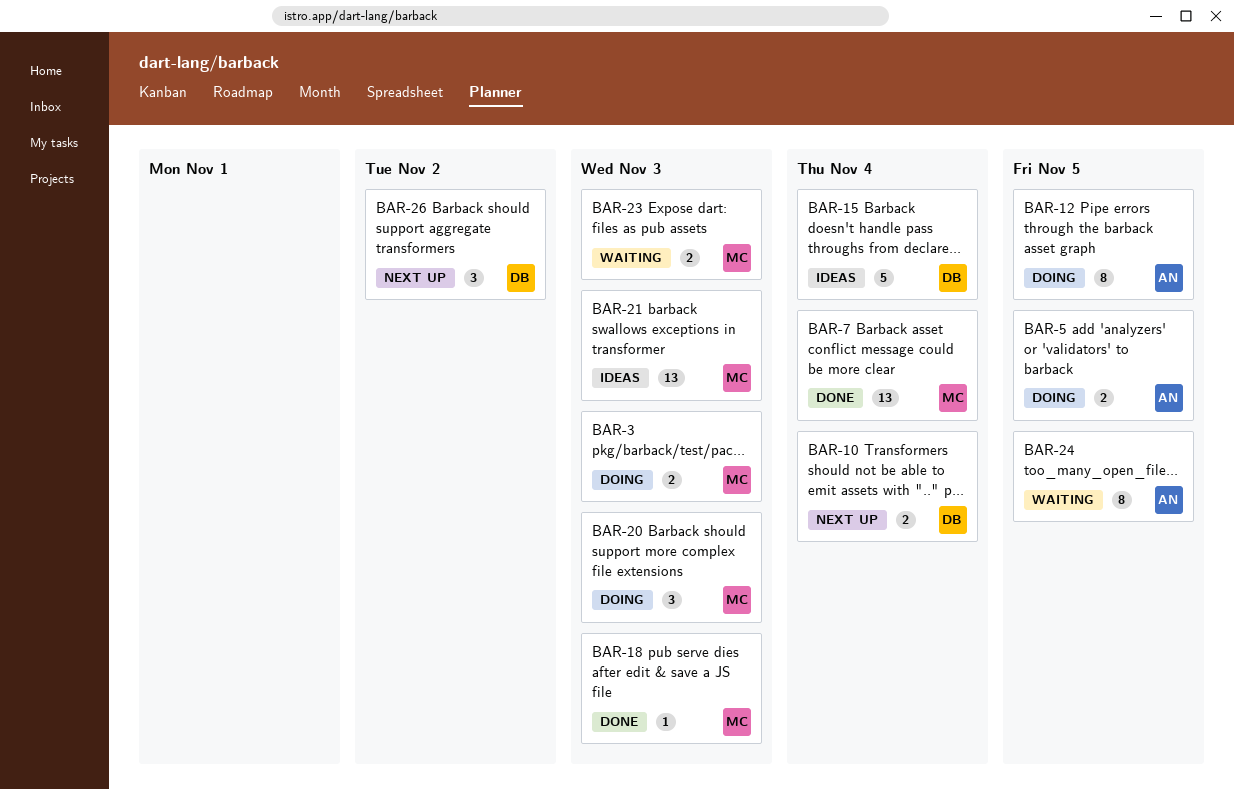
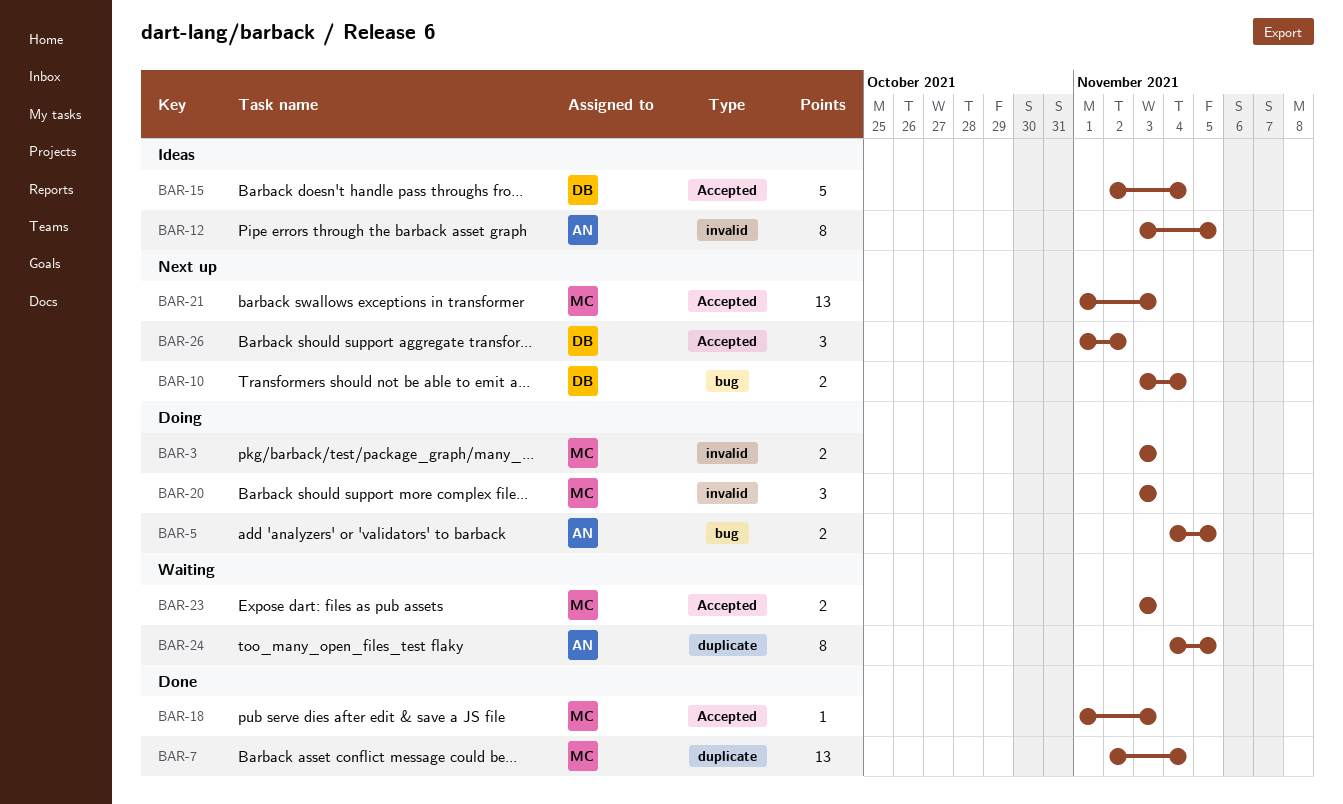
BAR-12, status: Doing -> Ideas
BAR-21, status: Ideas -> Next up

